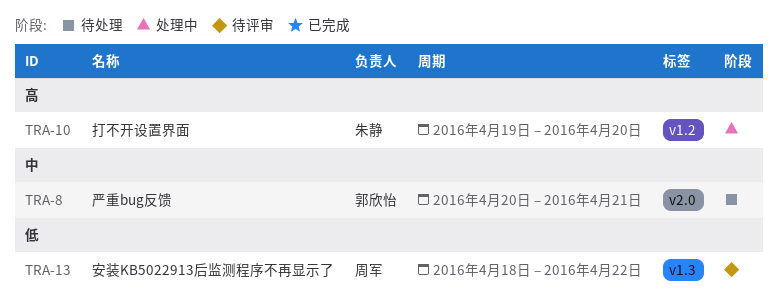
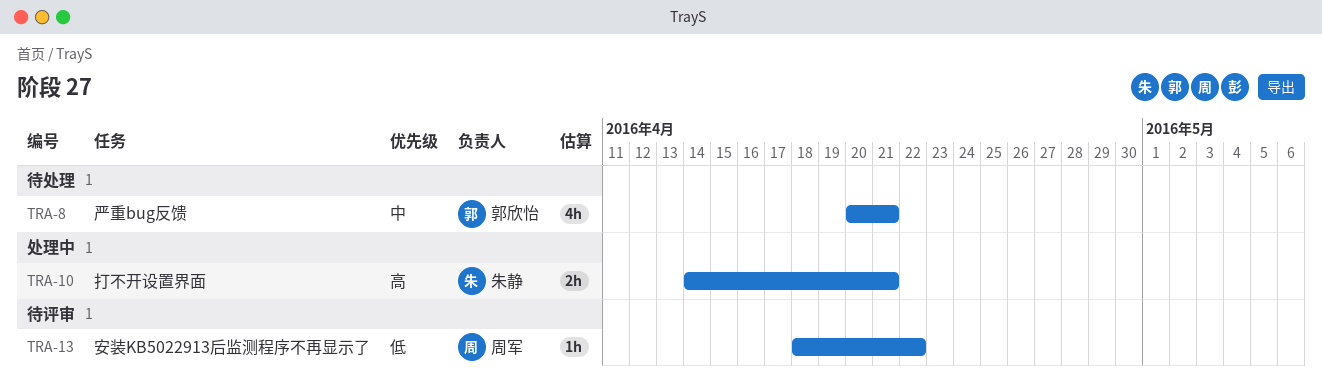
TRA-10, start: Apr 19 -> Apr 14
TRA-10, due: Apr 20 -> Apr 21

